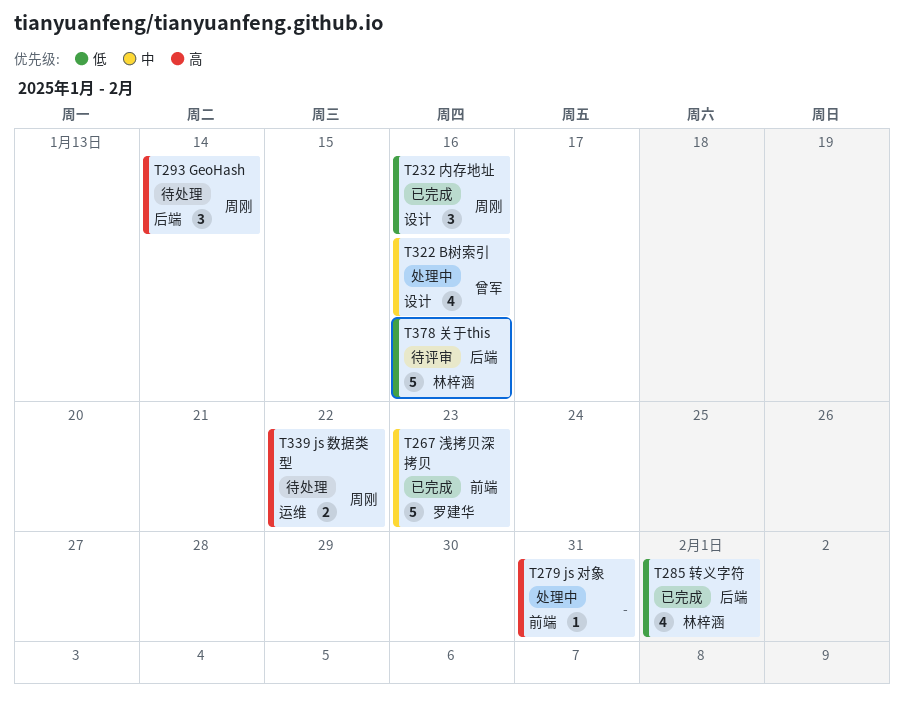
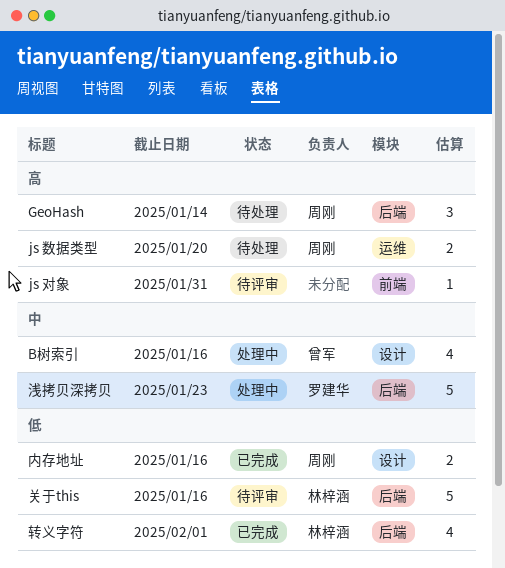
js 对象, status: 处理中 -> 待评审
js 数据类型, due: Jan 22 -> Jan 20
内存地址, estimate: 3 -> 2
浅拷贝深拷贝, status: 已完成 -> 处理中
浅拷贝深拷贝, label: 前端 -> 后端

